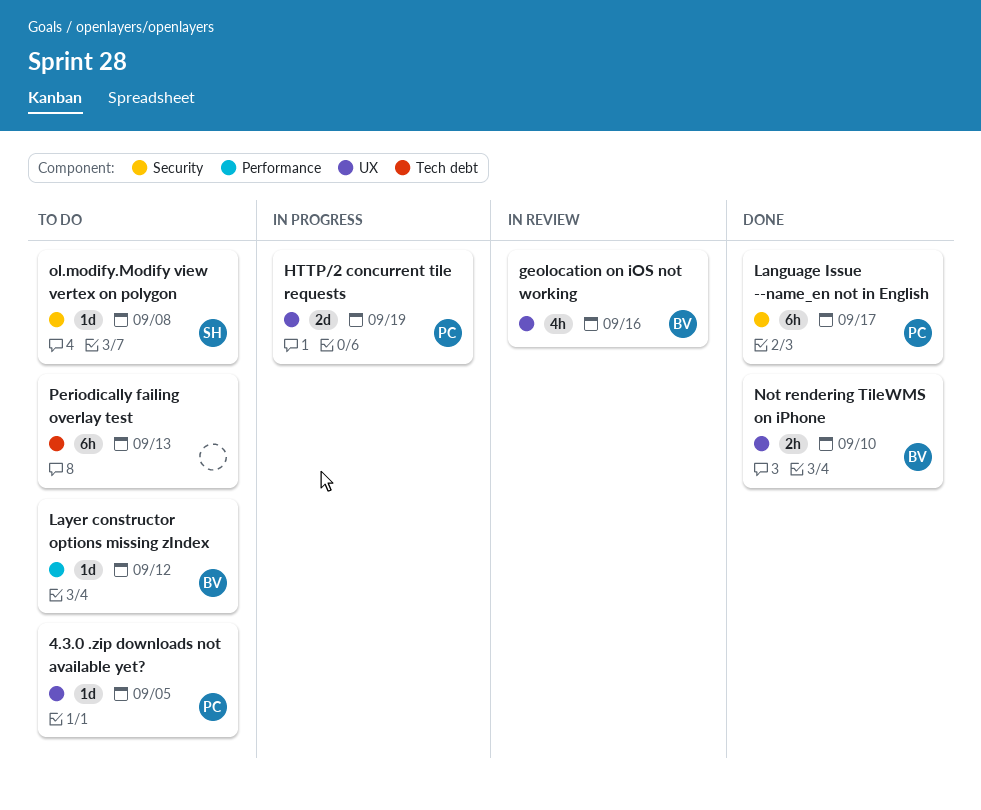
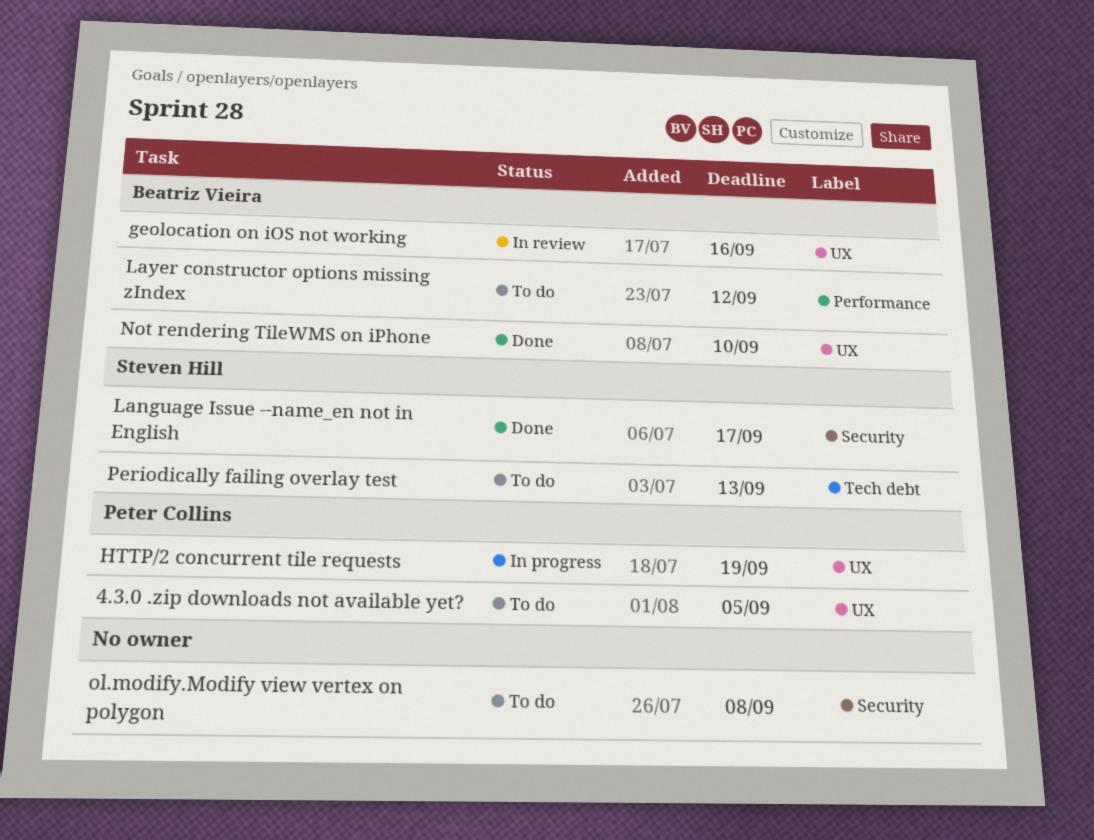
Language Issue --name_en not in English, owner: Peter Collins -> Steven Hill
ol.modify.Modify view vertex on polygon, owner: Steven Hill -> none
Periodically failing overlay test, owner: none -> Steven Hill

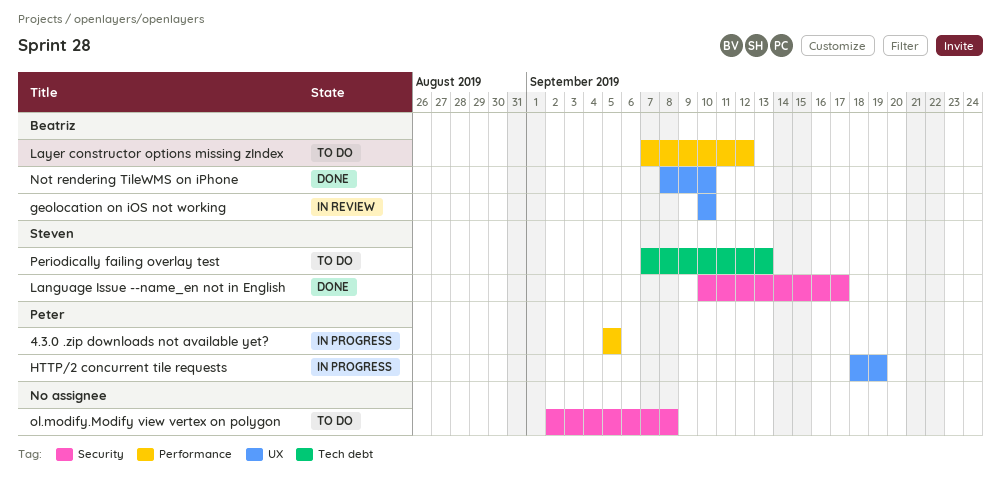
4.3.0 .zip downloads not available yet?, status: To do -> In progress
4.3.0 .zip downloads not available yet?, label: UX -> Performance
geolocation on iOS not working, due: Sep 16 -> Sep 10

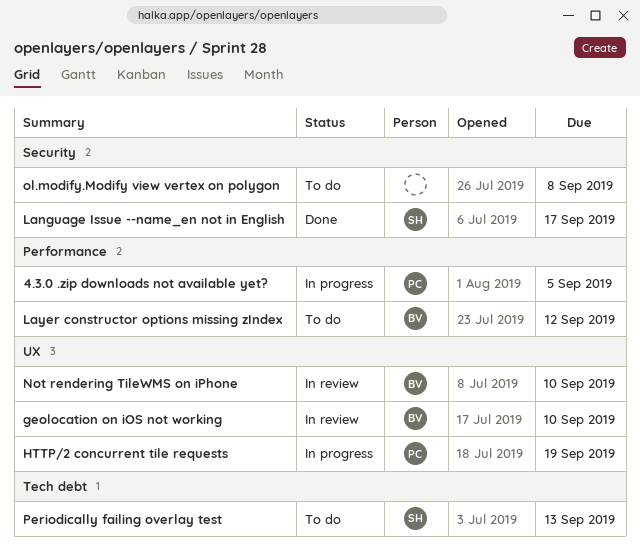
Not rendering TileWMS on iPhone, status: Done -> In review

